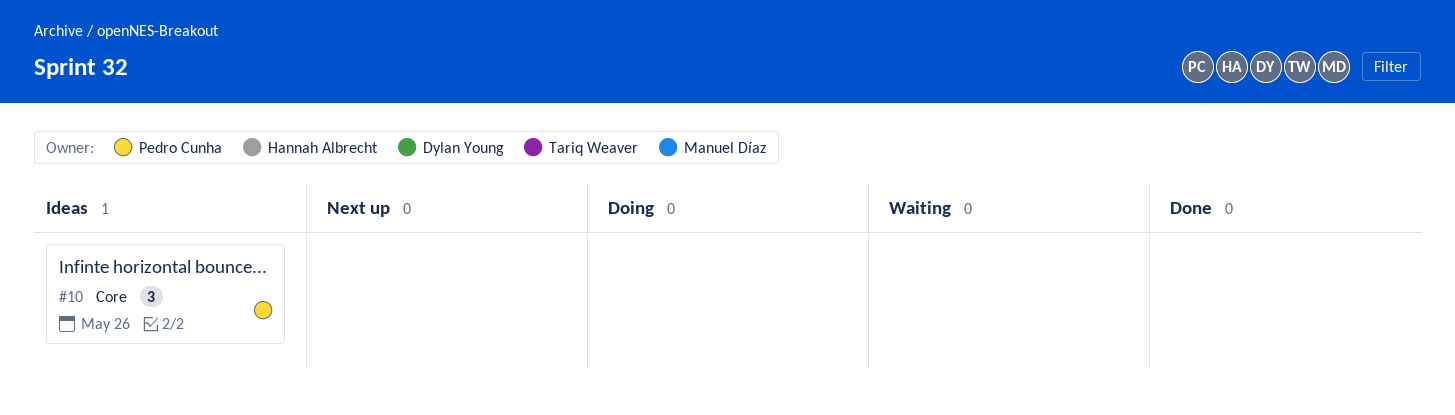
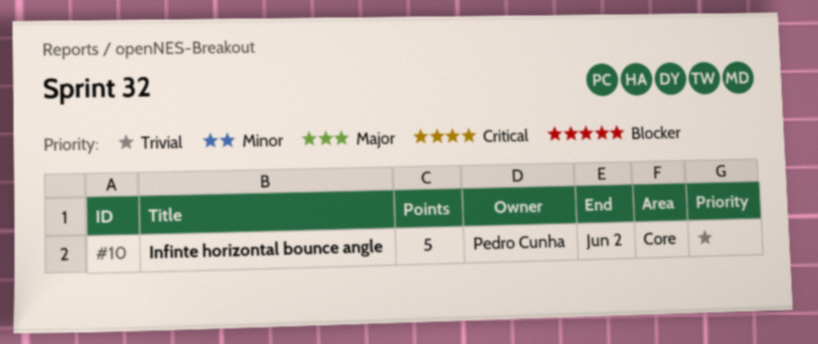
#10, estimate: 3 -> 5
#10, due: May 26 -> Jun 2

